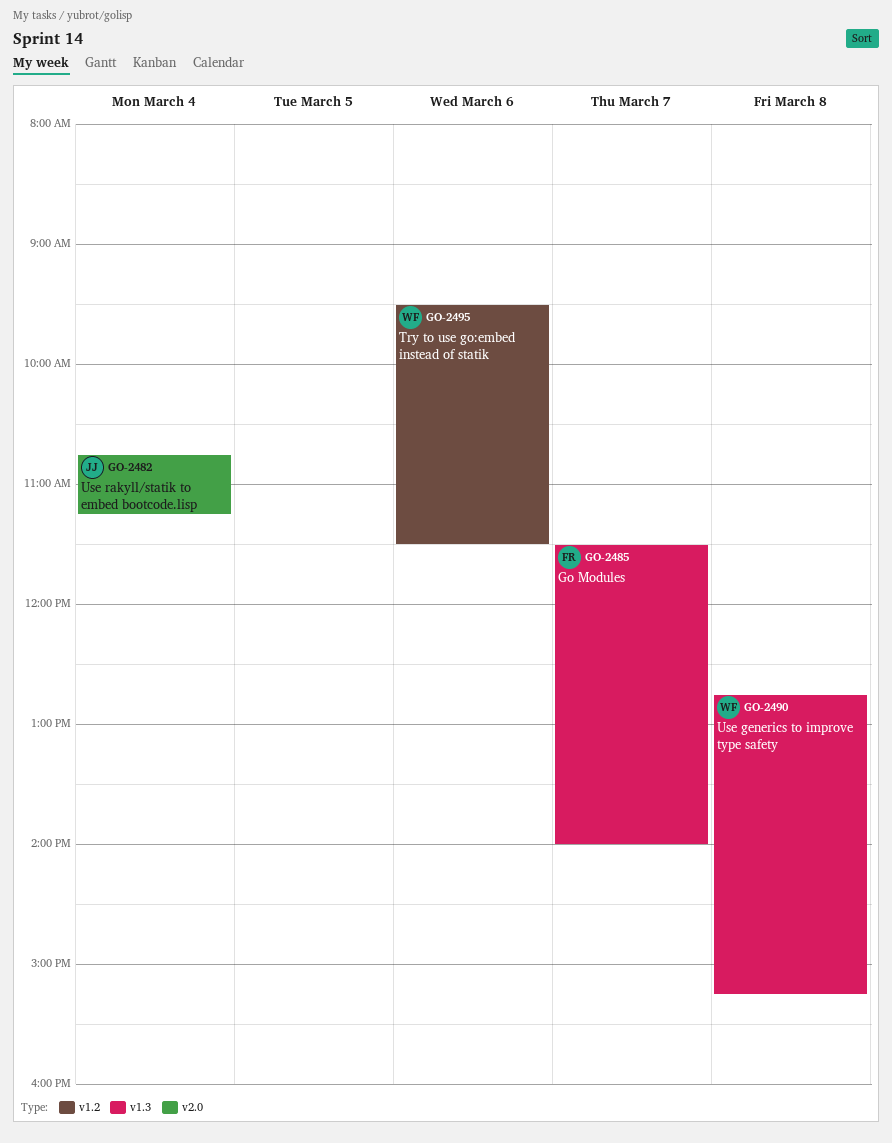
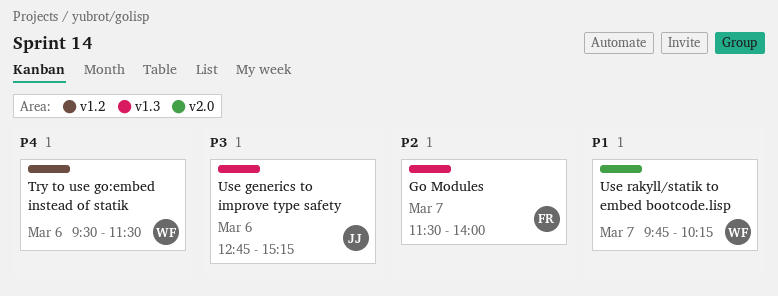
Use generics to improve type safety, owner: WF -> JJ
Use generics to improve type safety, day: Mar 8 -> Mar 6
Use rakyll/statik to embed bootcode.lisp, owner: JJ -> WF
Use rakyll/statik to embed bootcode.lisp, day: Mar 4 -> Mar 7
Use rakyll/statik to embed bootcode.lisp, begins: 10:45 -> 09:45
Use rakyll/statik to embed bootcode.lisp, ends: 11:15 -> 10:15

